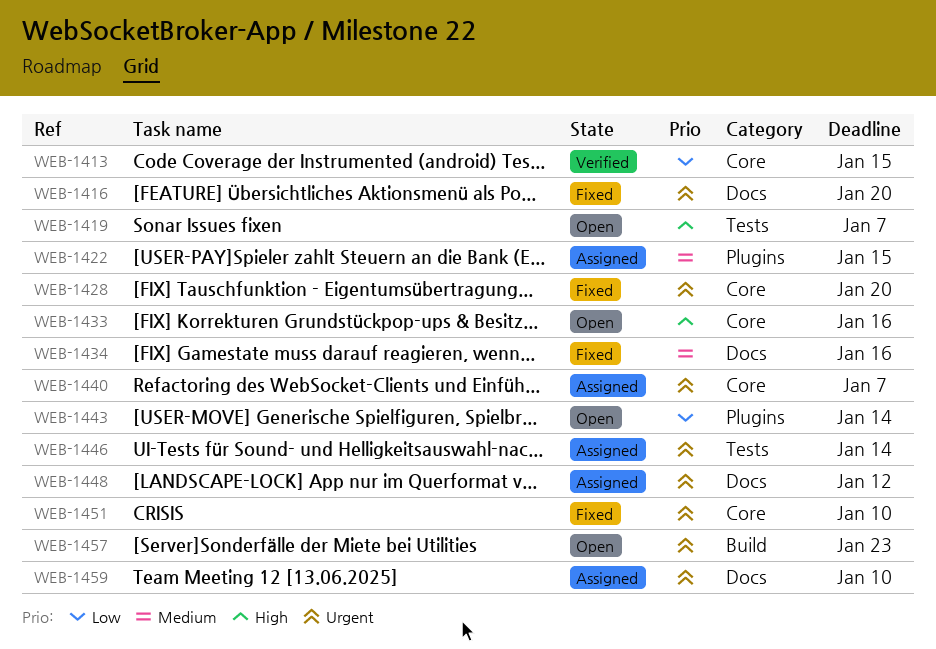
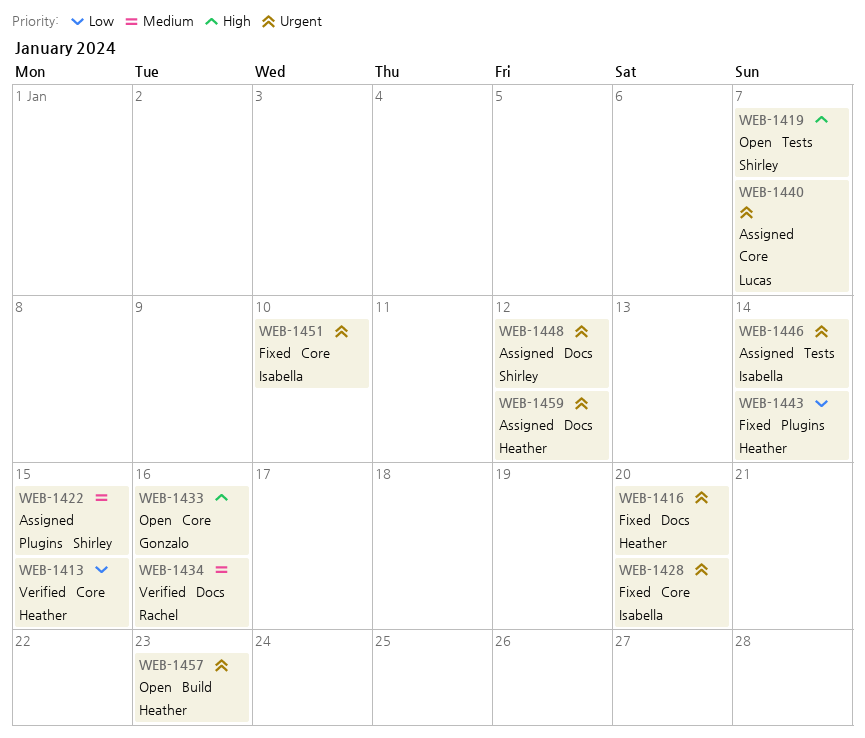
WEB-1434, status: Fixed -> Verified
WEB-1443, status: Open -> Fixed
WEB-1459, due: Jan 10 -> Jan 12

